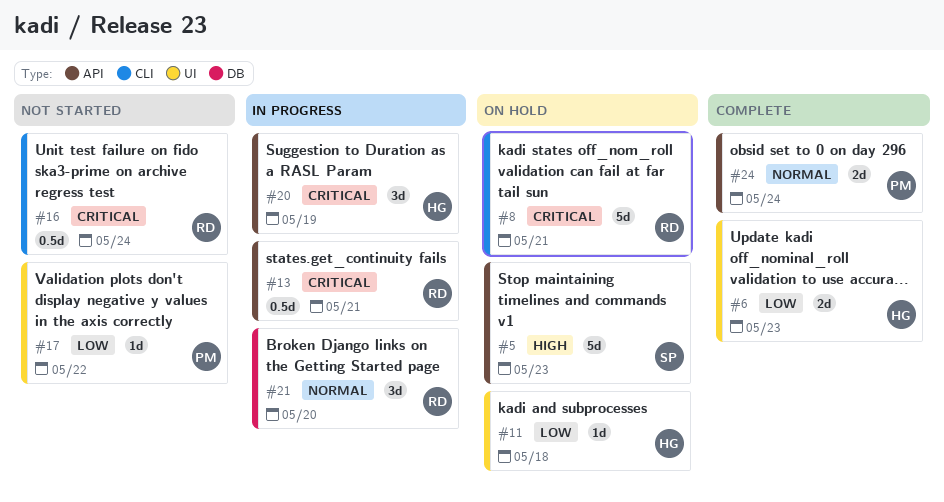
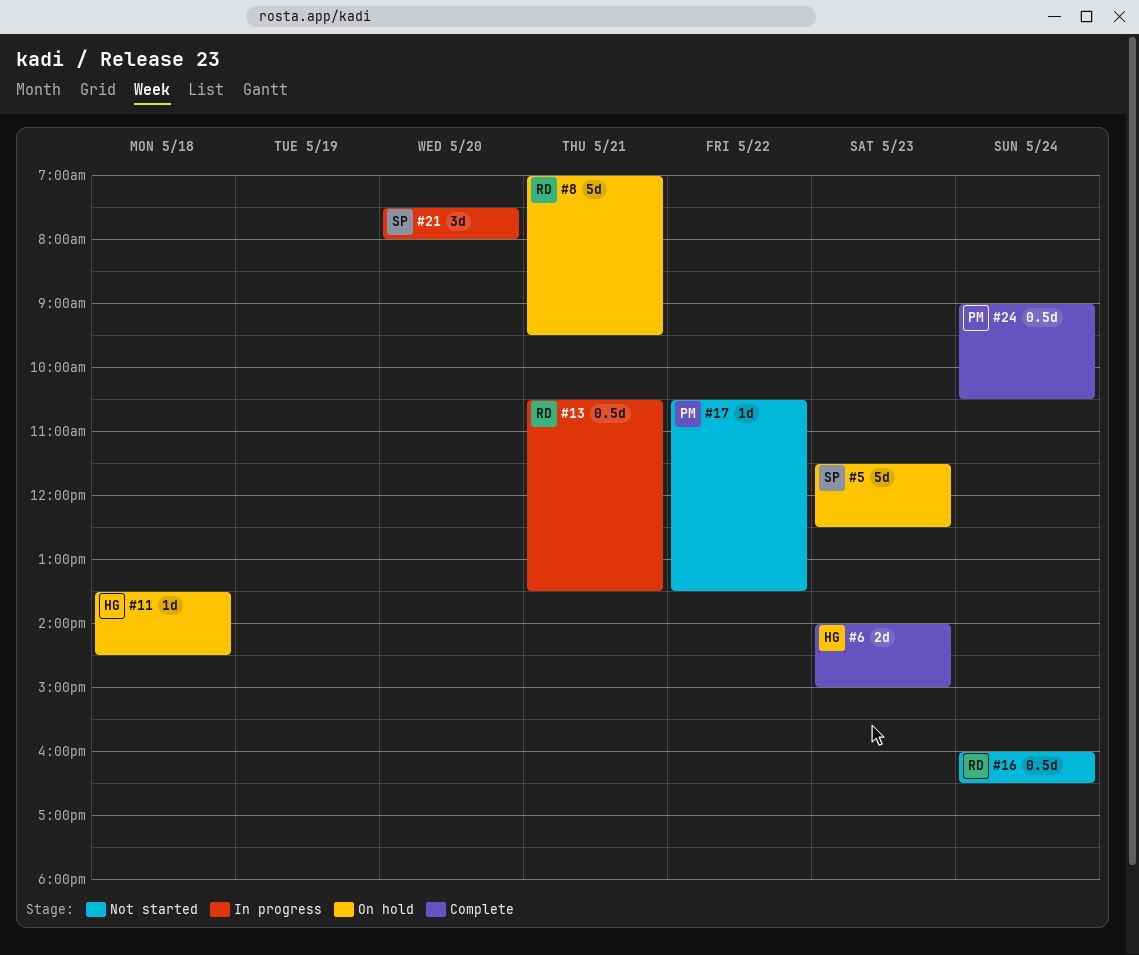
#20: present -> none
#21, owner: RD -> SP
#24, estimate: 2d -> 0.5d

